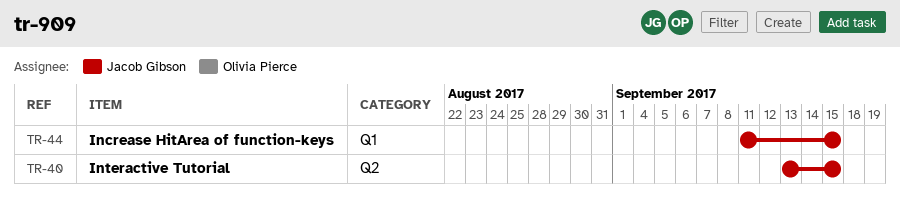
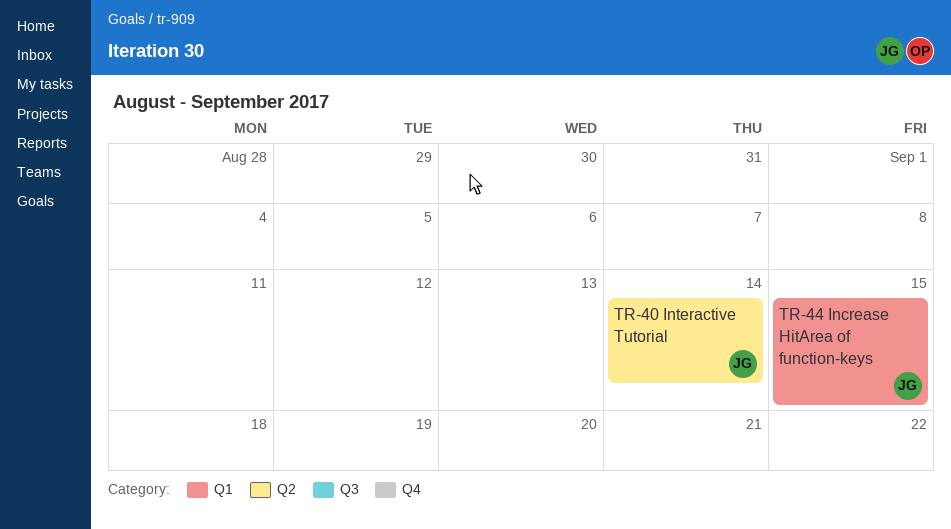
TR-40, due: Sep 15 -> Sep 14

